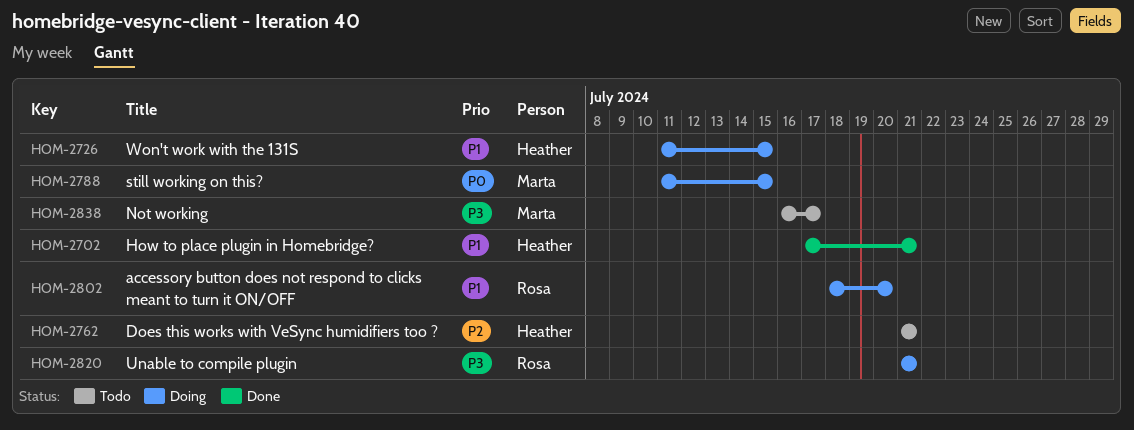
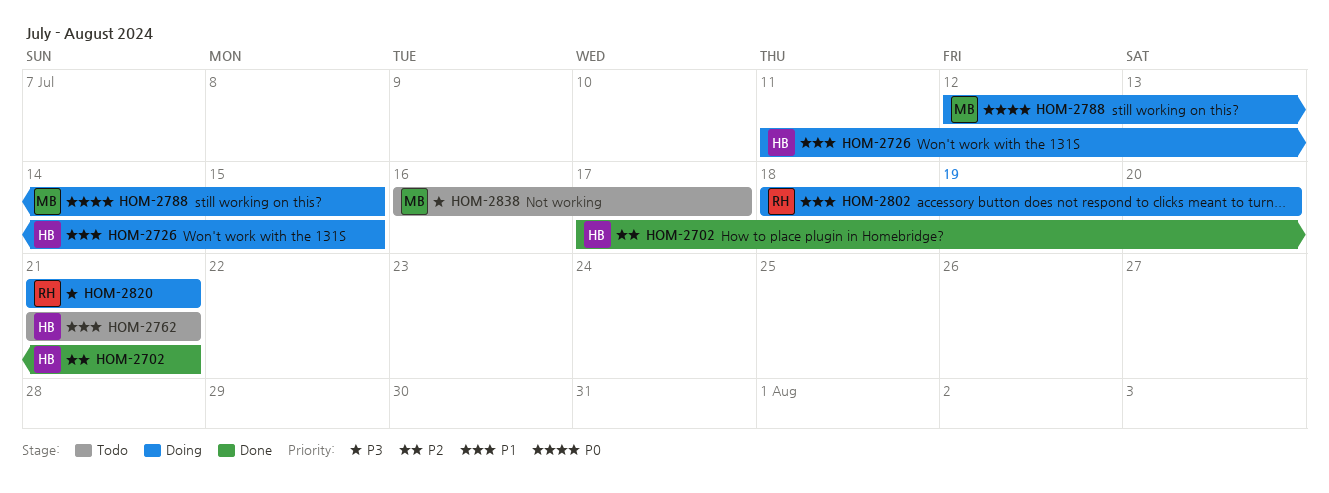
HOM-2702, priority: P1 -> P2
HOM-2762, priority: P2 -> P1
HOM-2788, start: Jul 11 -> Jul 12

